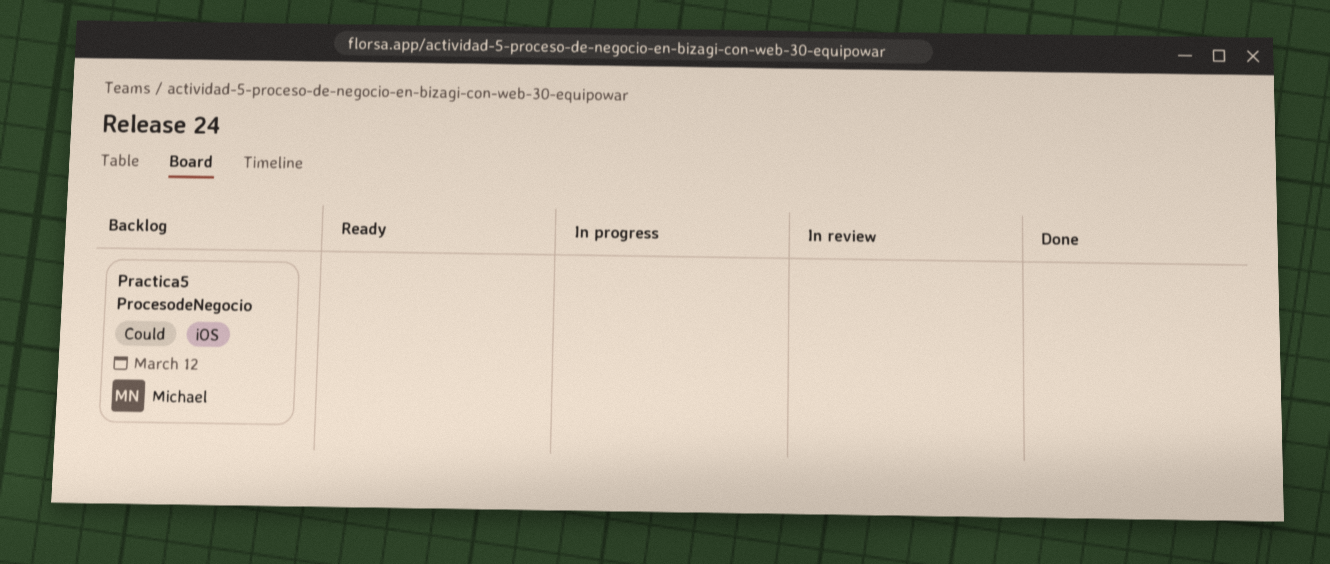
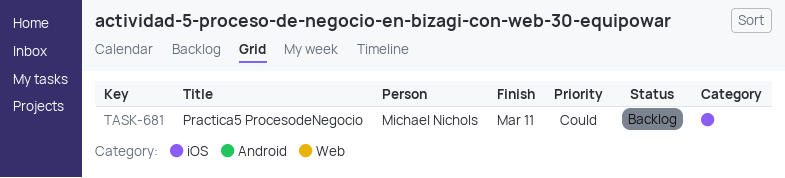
Practica5 ProcesodeNegocio, due: Mar 12 -> Mar 11

